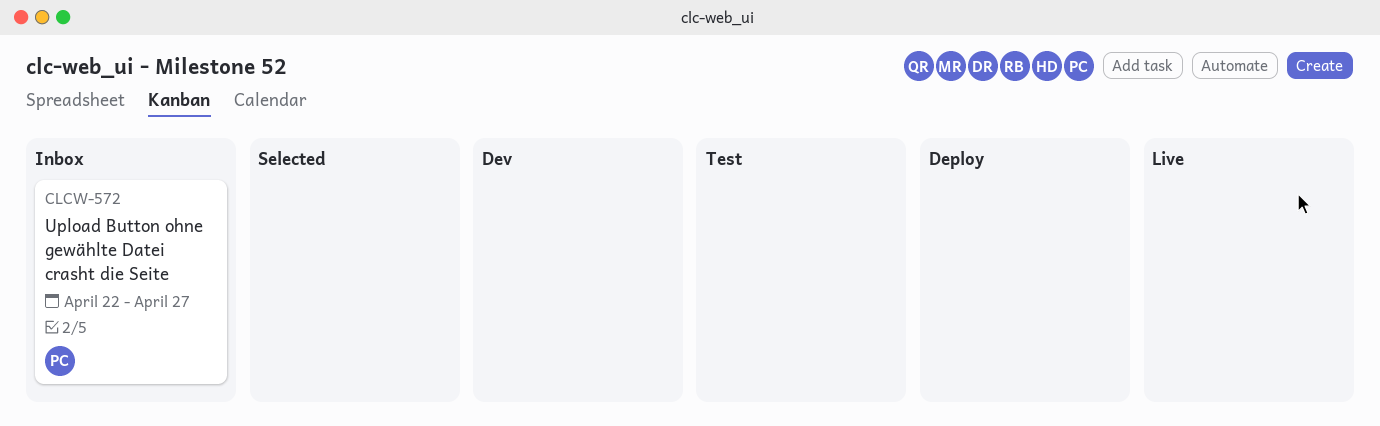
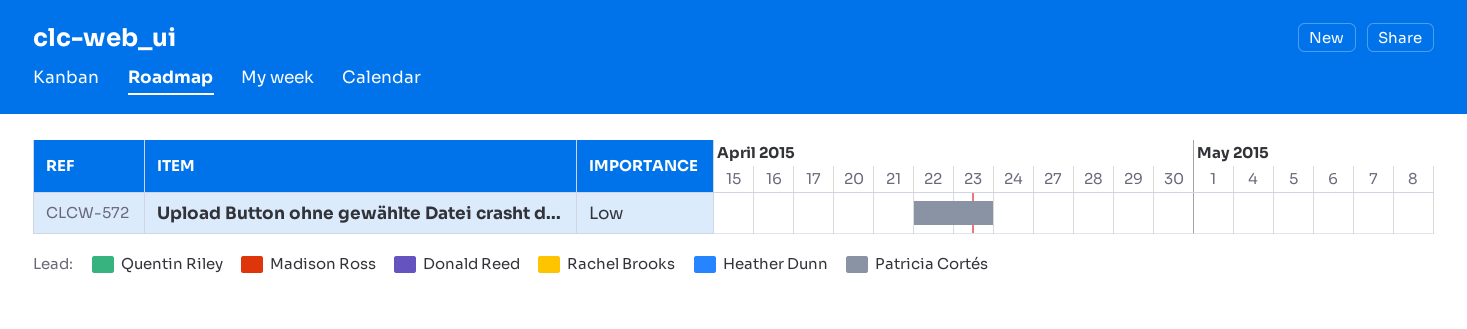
CLCW-572, due: Apr 27 -> Apr 23

